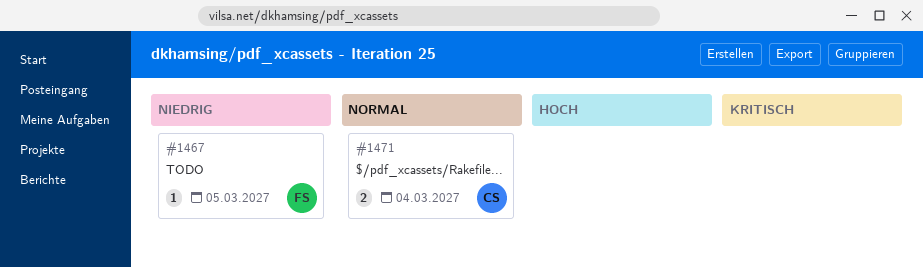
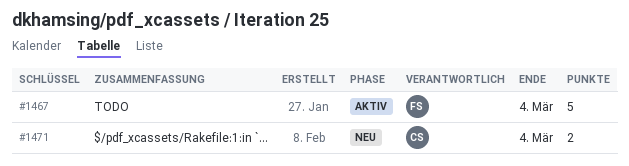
#1467, estimate: 1 -> 5
#1467, due: Mar 5 -> Mar 4

